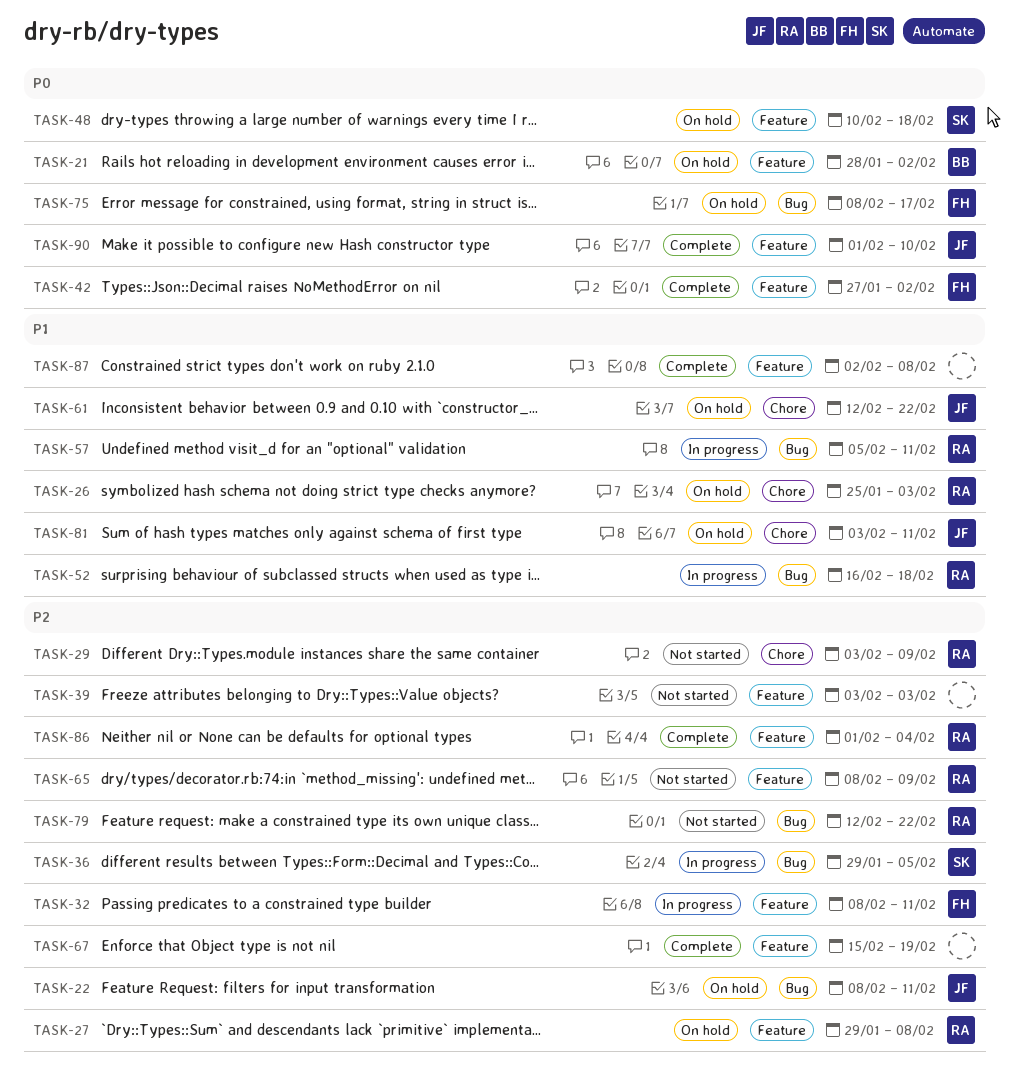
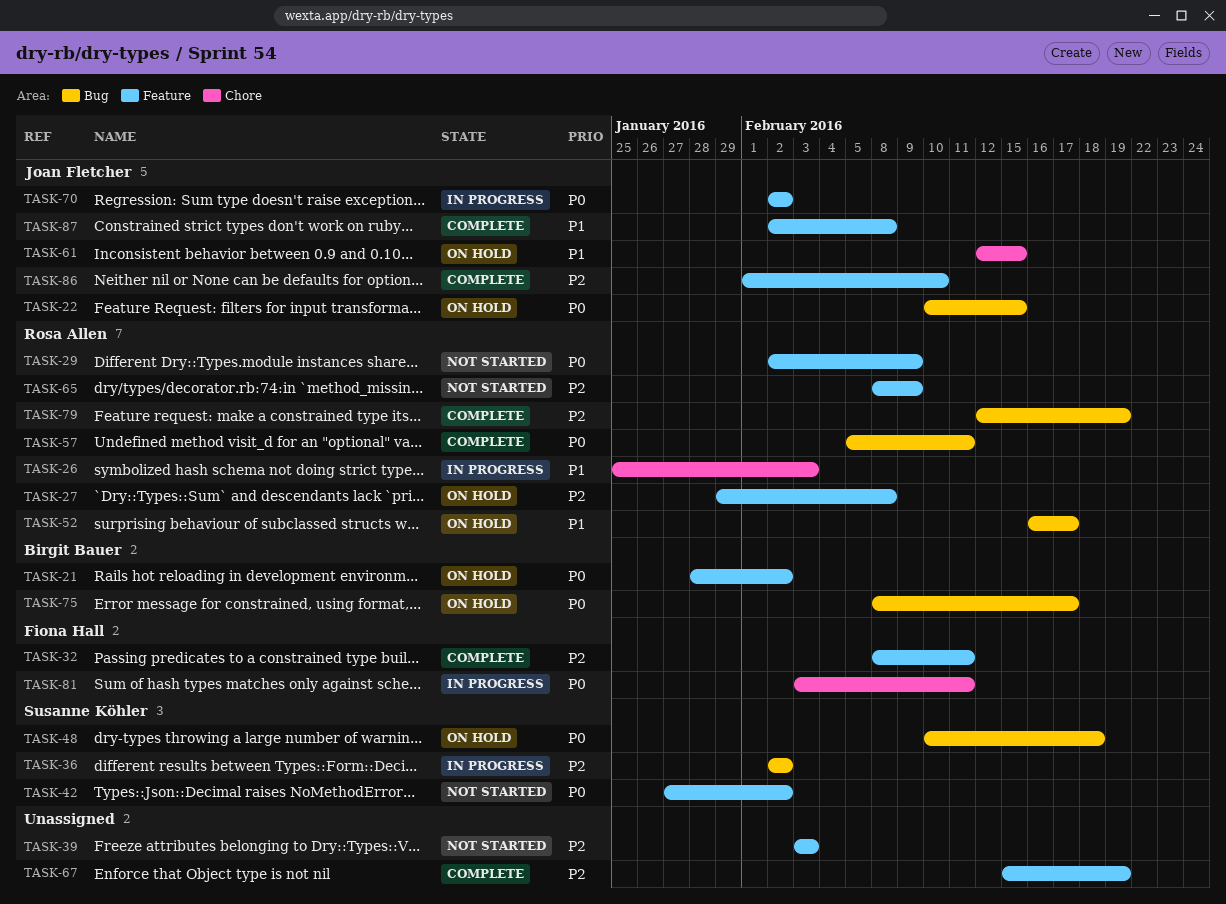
TASK-22, priority: P2 -> P0
TASK-22, start: Feb 8 -> Feb 10
TASK-22, due: Feb 11 -> Feb 15
TASK-26, status: On hold -> In progress
TASK-29, priority: P2 -> P0
TASK-29, label: Chore -> Feature
TASK-29, start: Feb 3 -> Feb 2
TASK-32, status: In progress -> Complete
TASK-36, start: Jan 29 -> Feb 2
TASK-36, due: Feb 5 -> Feb 2
TASK-42, status: Complete -> Not started
TASK-42, owner: Fiona Hall -> Susanne Köhler
TASK-48, label: Feature -> Bug
TASK-52, status: In progress -> On hold
TASK-52, due: Feb 18 -> Feb 17
TASK-57, status: In progress -> Complete
TASK-57, priority: P1 -> P0
TASK-61, due: Feb 22 -> Feb 15
TASK-70: none -> present
TASK-75, owner: Fiona Hall -> Birgit Bauer
TASK-79, status: Not started -> Complete
TASK-79, due: Feb 22 -> Feb 19
TASK-81, status: On hold -> In progress
TASK-81, owner: Joan Fletcher -> Fiona Hall
TASK-81, priority: P1 -> P0
TASK-86, owner: Rosa Allen -> Joan Fletcher
TASK-86, due: Feb 4 -> Feb 10
TASK-87, owner: none -> Joan Fletcher
TASK-90: present -> none

